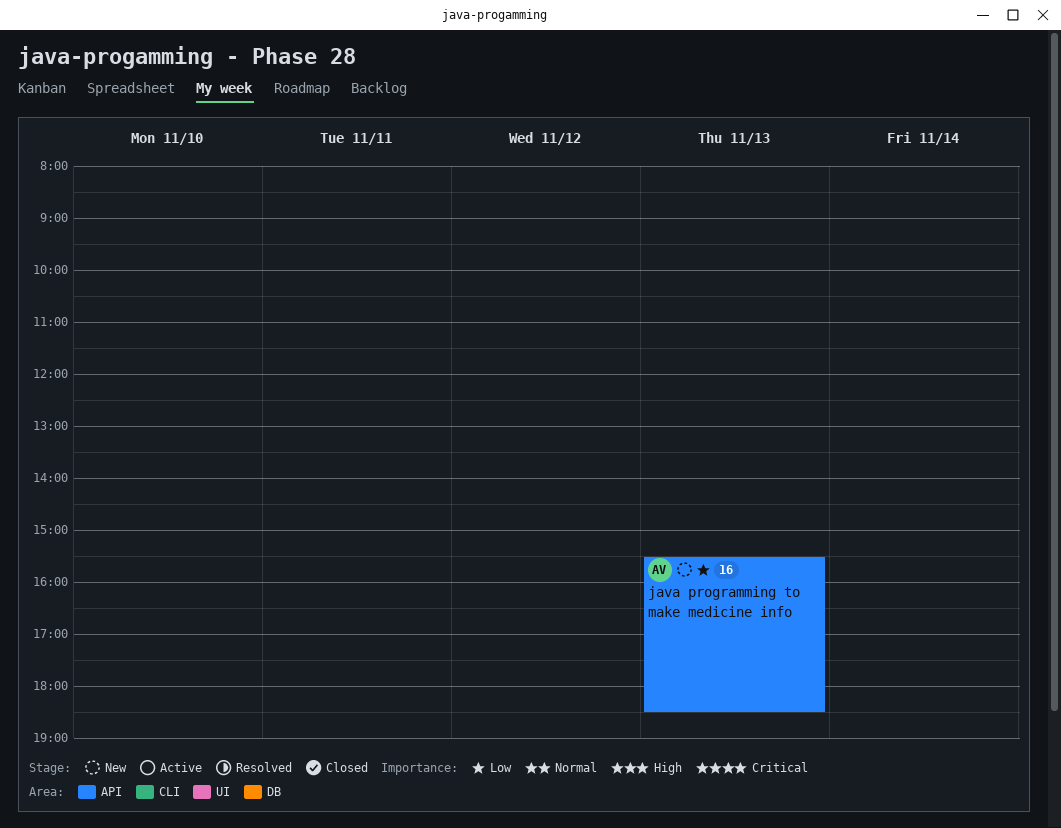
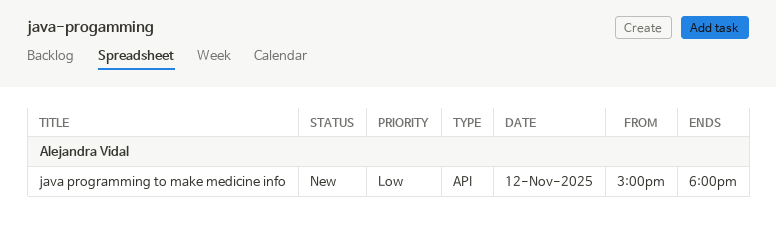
java programming to make medicine info, day: Nov 13 -> Nov 12
java programming to make medicine info, begins: 15:30 -> 15:00
java programming to make medicine info, ends: 18:30 -> 18:00

